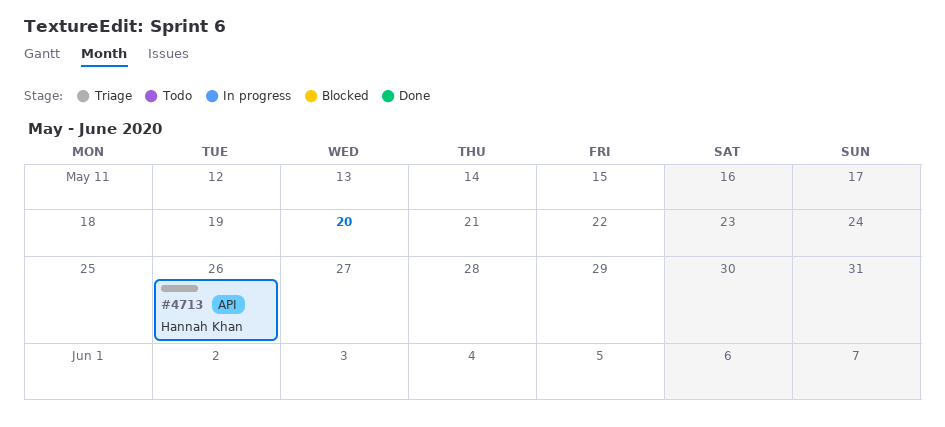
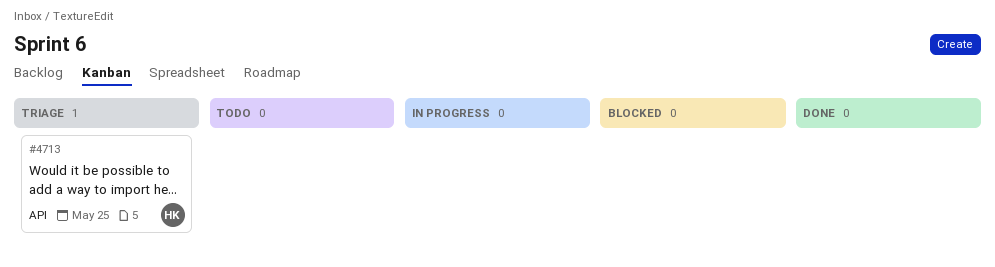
#4713, due: May 26 -> May 25

